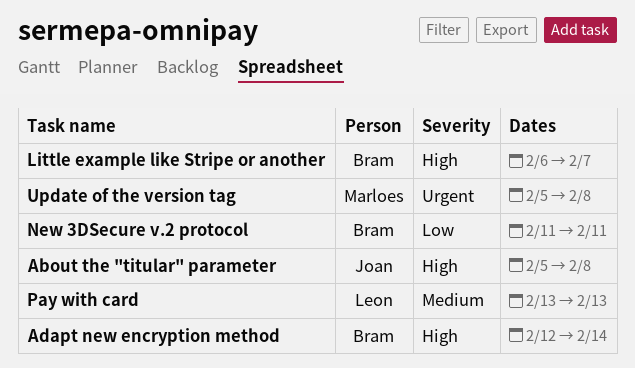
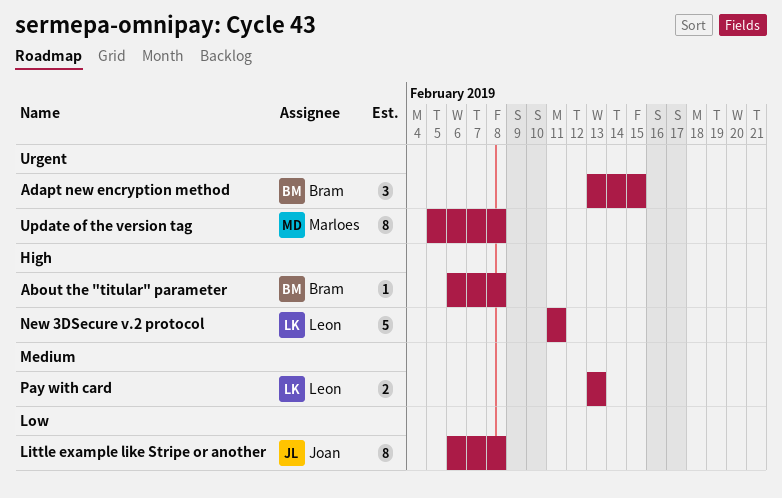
About the "titular" parameter, owner: Joan -> Bram
About the "titular" parameter, start: Feb 5 -> Feb 6
Adapt new encryption method, priority: High -> Urgent
Adapt new encryption method, start: Feb 12 -> Feb 13
Adapt new encryption method, due: Feb 14 -> Feb 15
Little example like Stripe or another, owner: Bram -> Joan
Little example like Stripe or another, priority: High -> Low
Little example like Stripe or another, due: Feb 7 -> Feb 8
New 3DSecure v.2 protocol, owner: Bram -> Leon
New 3DSecure v.2 protocol, priority: Low -> High

